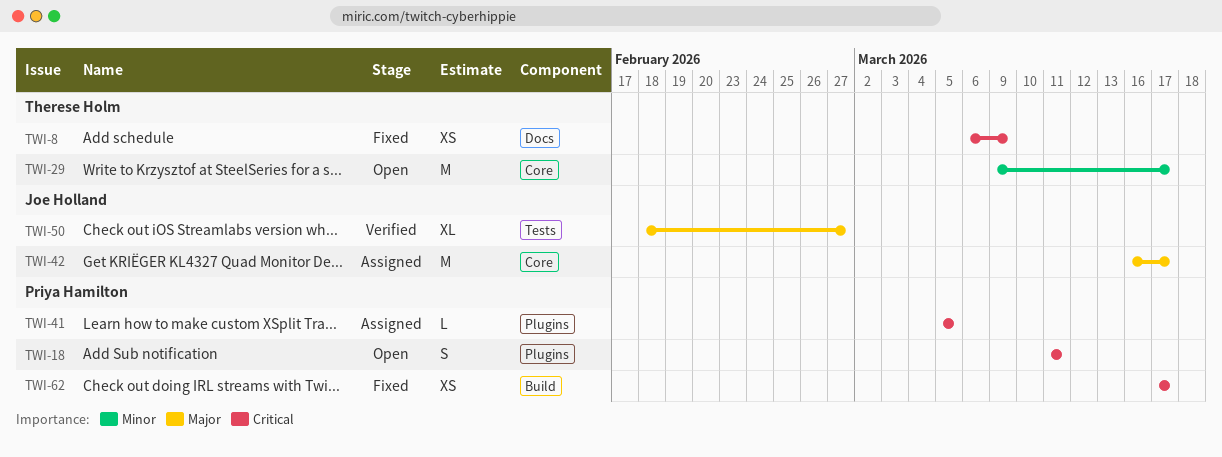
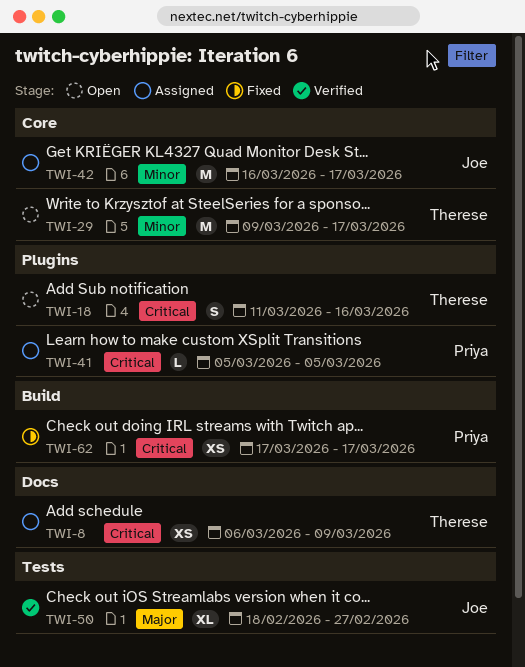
TWI-8, status: Fixed -> Assigned
TWI-18, owner: Priya Hamilton -> Therese Holm
TWI-18, due: Mar 11 -> Mar 16
TWI-42, priority: Major -> Minor

